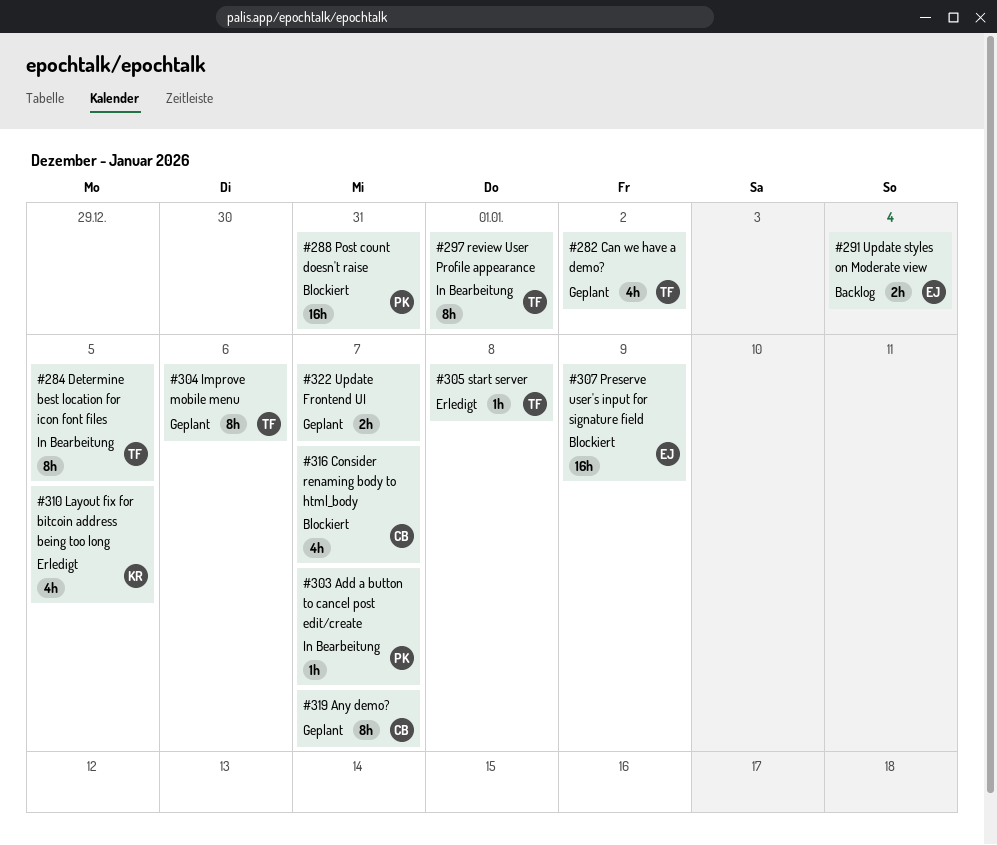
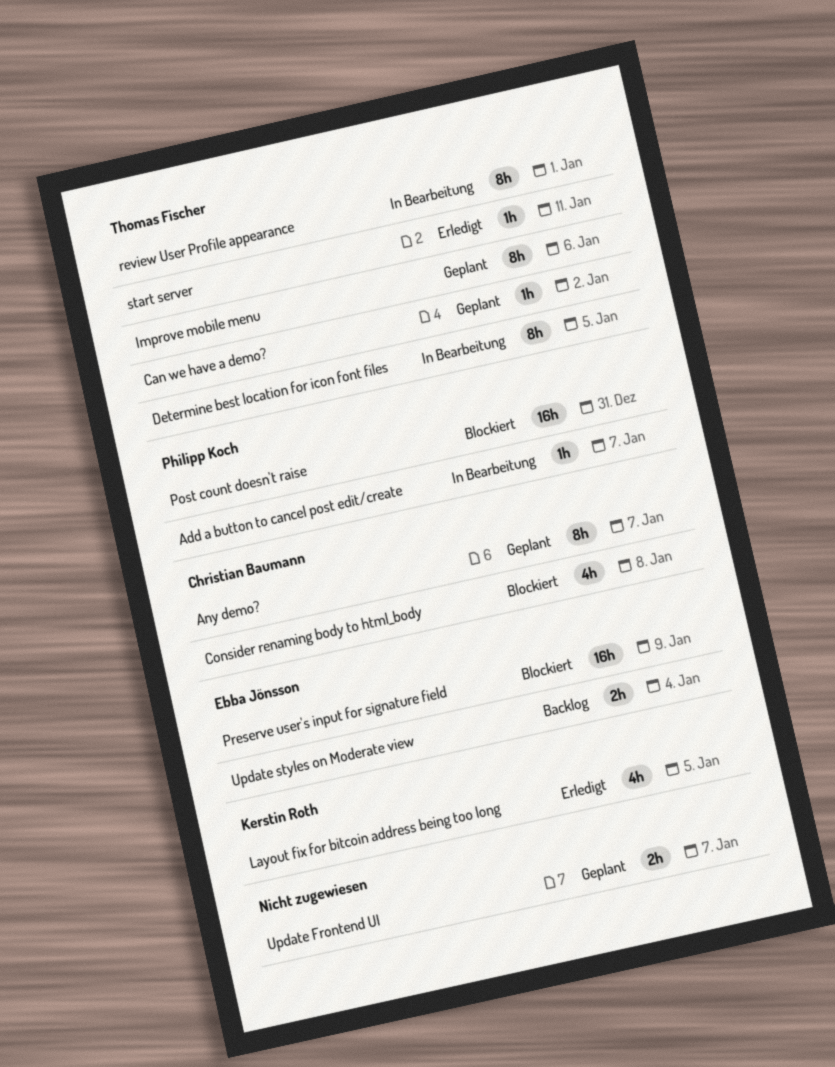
Can we have a demo?, estimate: 4h -> 1h
Consider renaming body to html_body, due: Jan 7 -> Jan 8
start server, due: Jan 8 -> Jan 11

